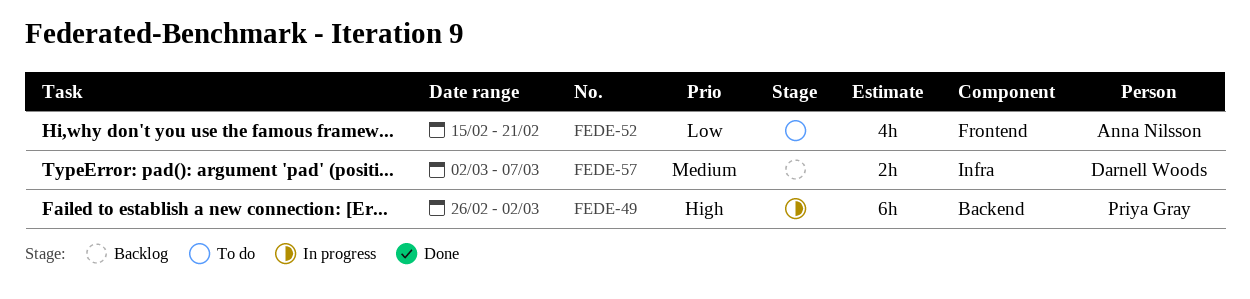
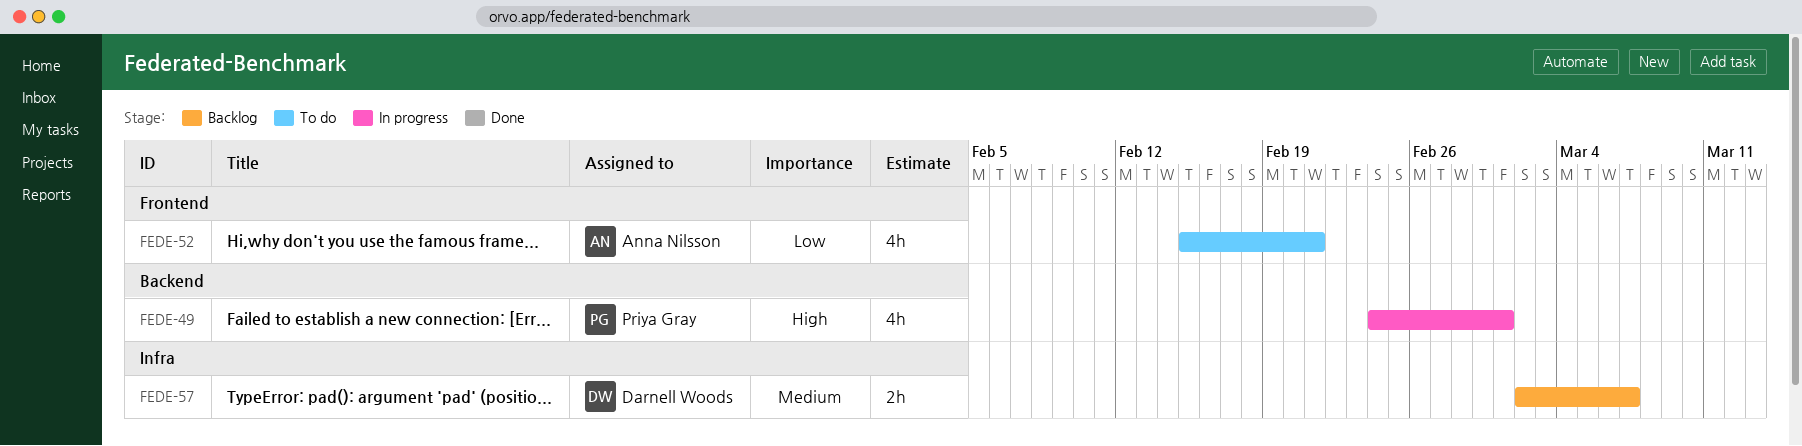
FEDE-49, estimate: 6h -> 4h
FEDE-49, start: Feb 26 -> Feb 24
FEDE-49, due: Mar 2 -> Mar 1

